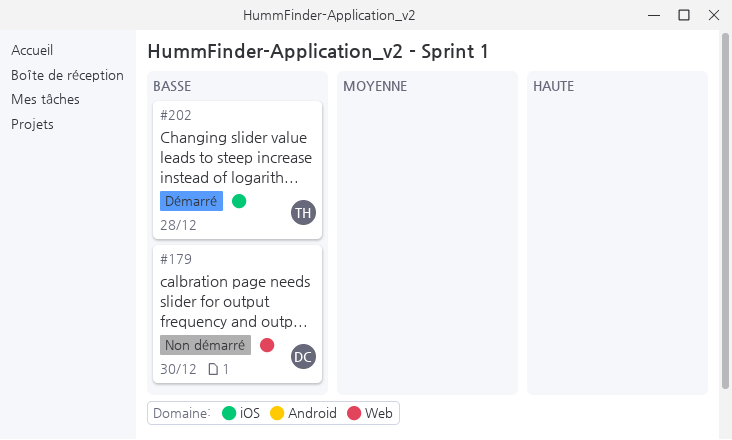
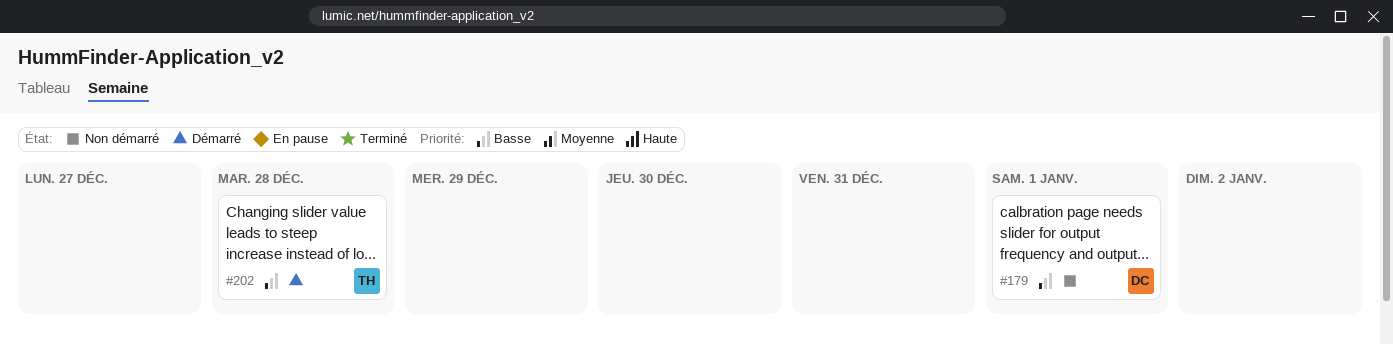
#179, due: Dec 30 -> Jan 1

